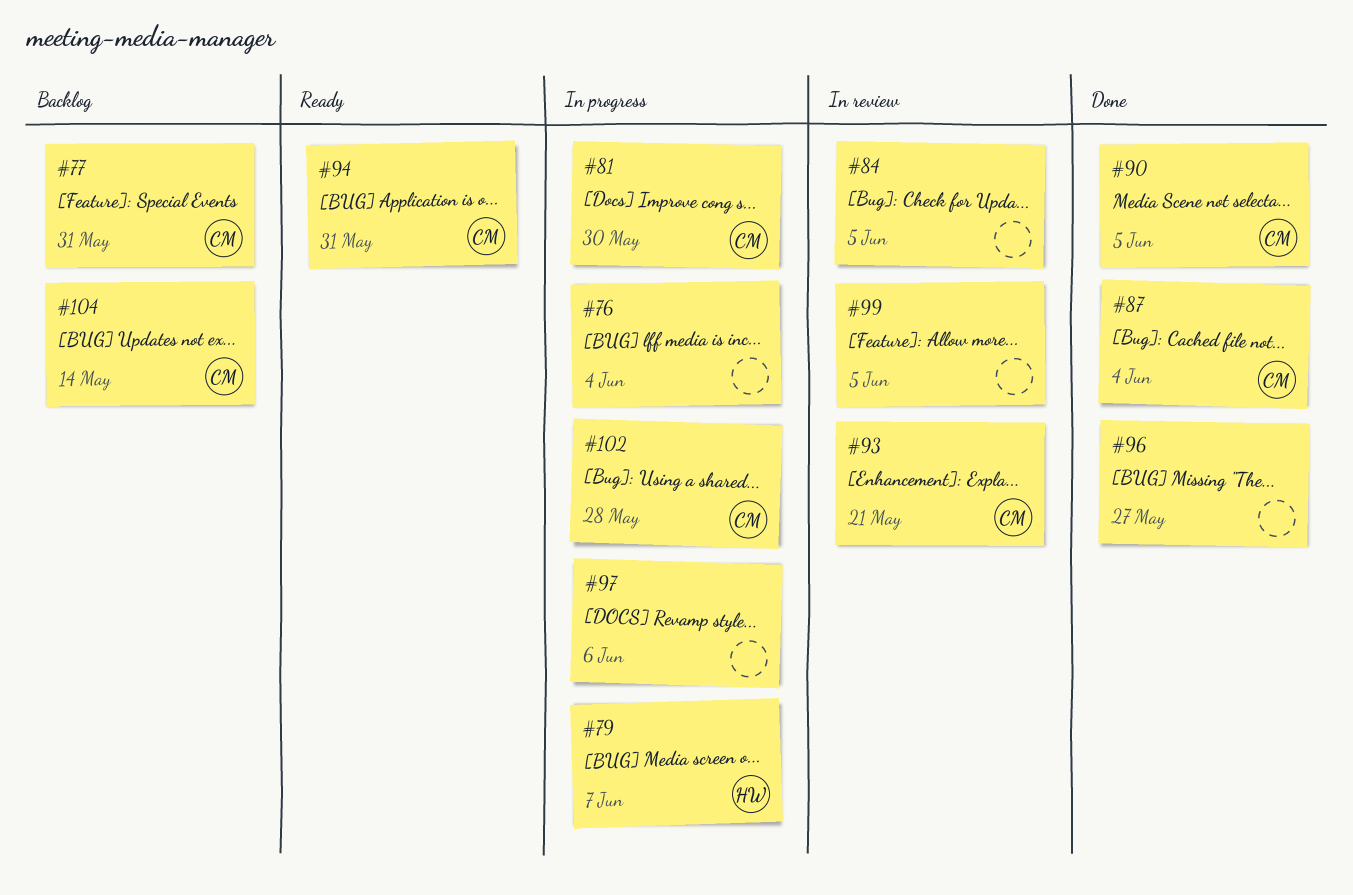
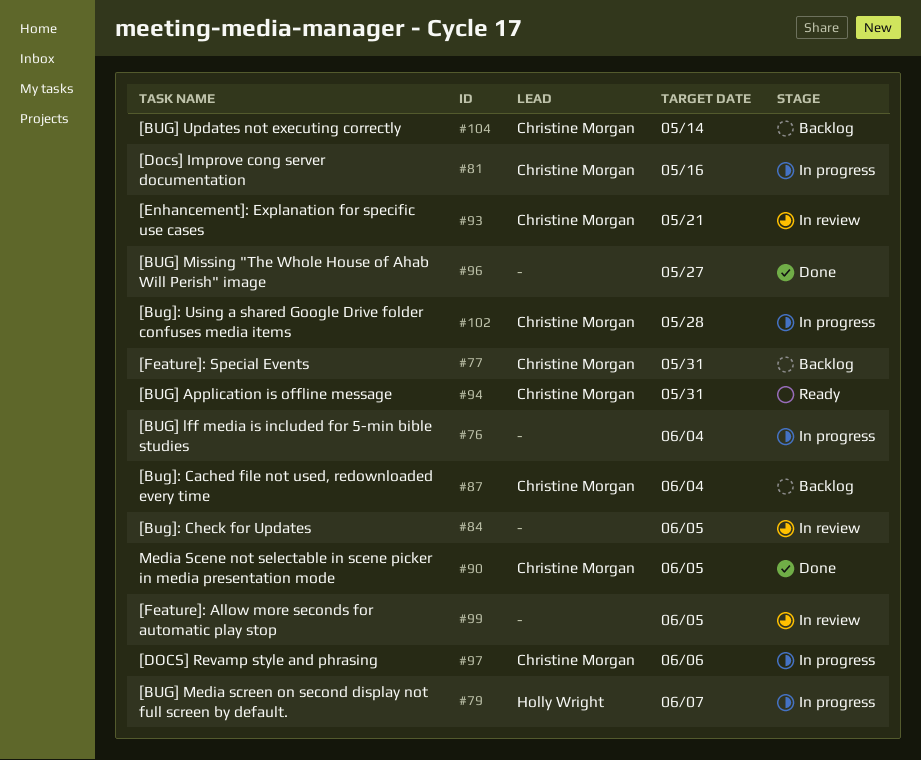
#81, due: May 30 -> May 16
#87, status: Done -> Backlog
#97, owner: none -> Christine Morgan

